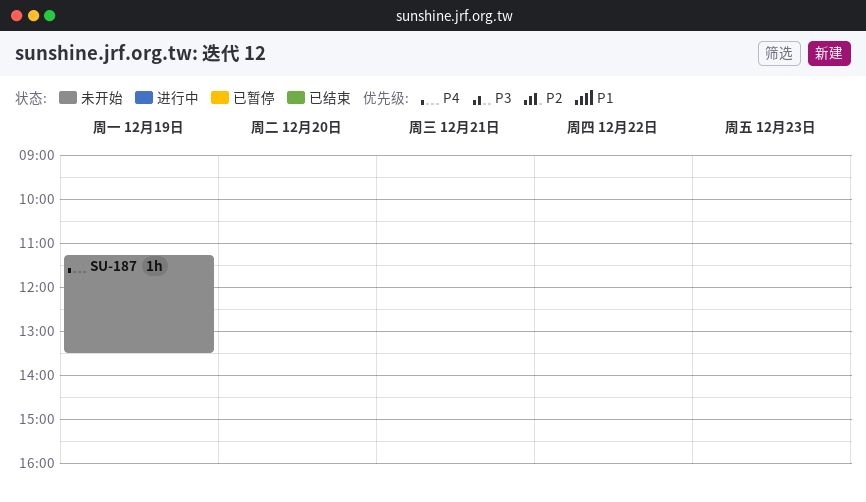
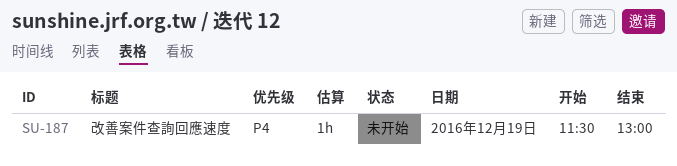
SU-187, begins: 11:15 -> 11:30
SU-187, ends: 13:30 -> 13:00

